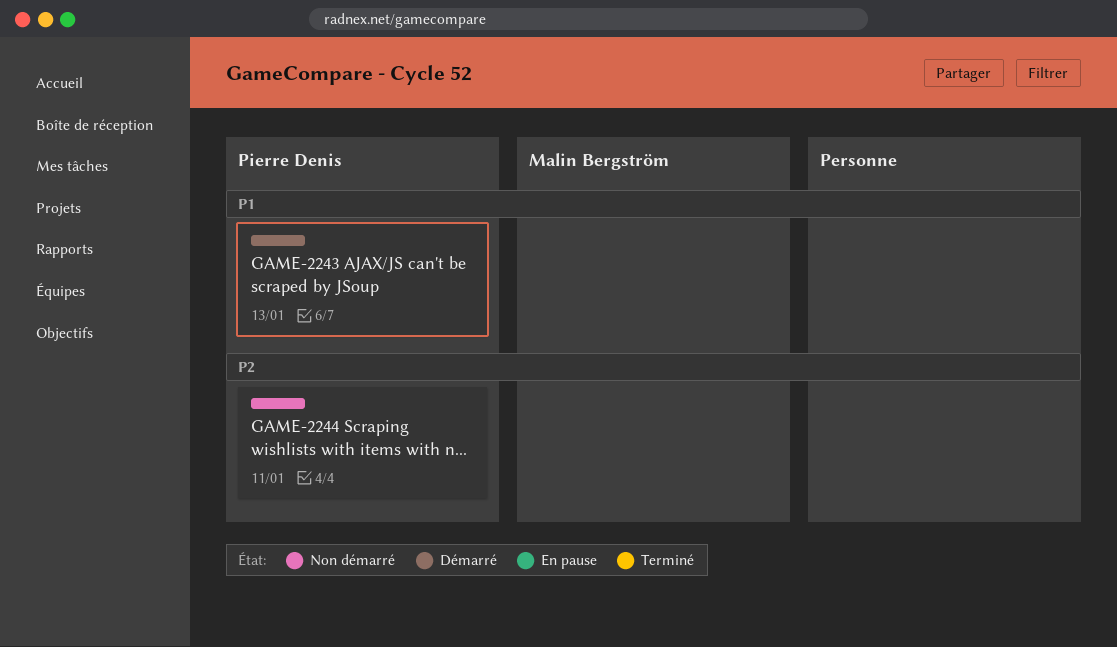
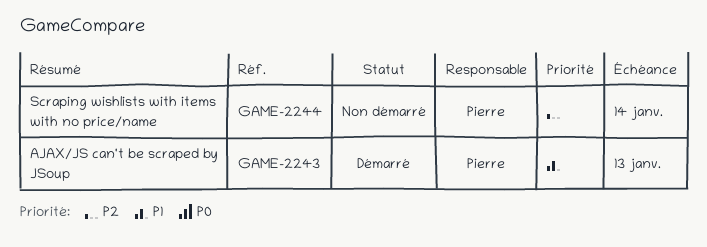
GAME-2244, due: Jan 11 -> Jan 14

